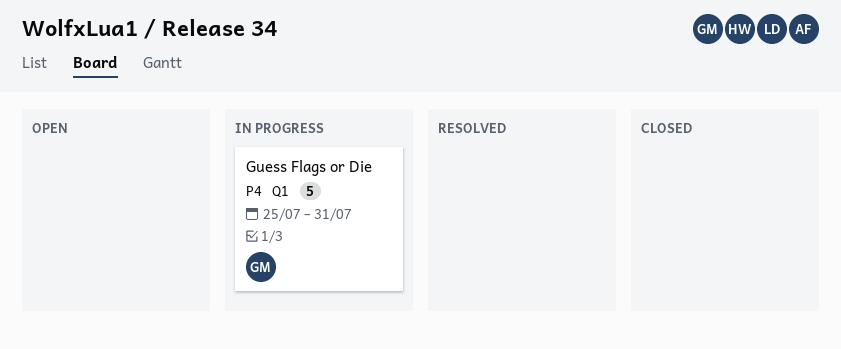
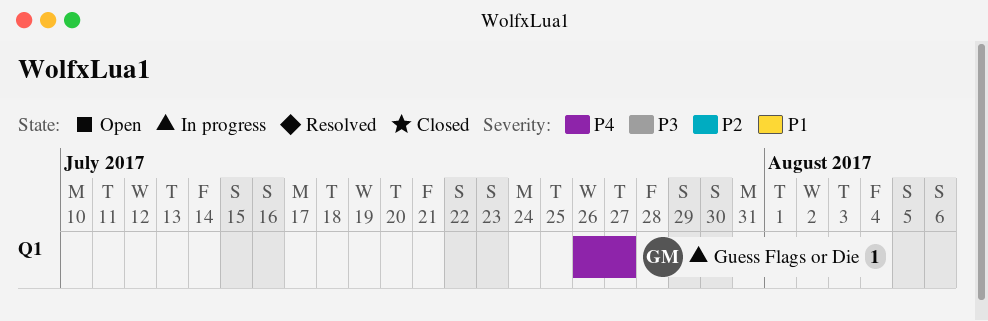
Guess Flags or Die, estimate: 5 -> 1
Guess Flags or Die, start: Jul 25 -> Jul 26
Guess Flags or Die, due: Jul 31 -> Jul 27

